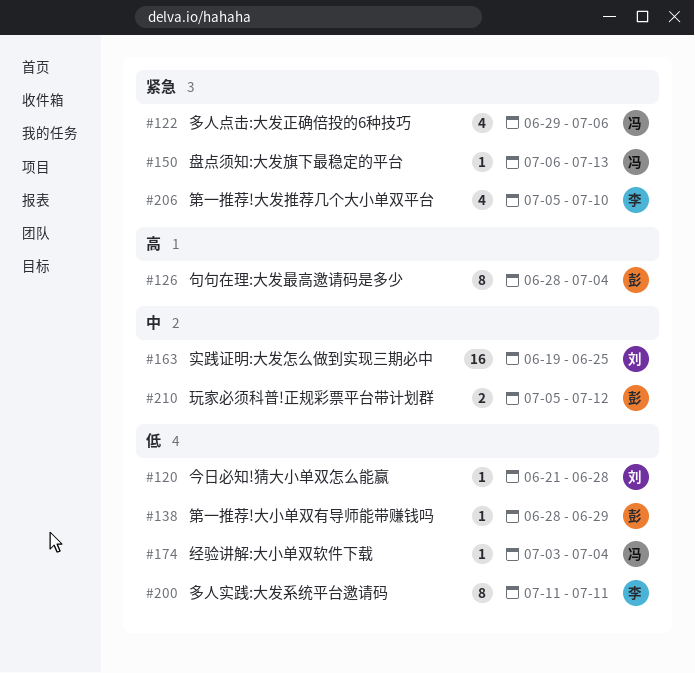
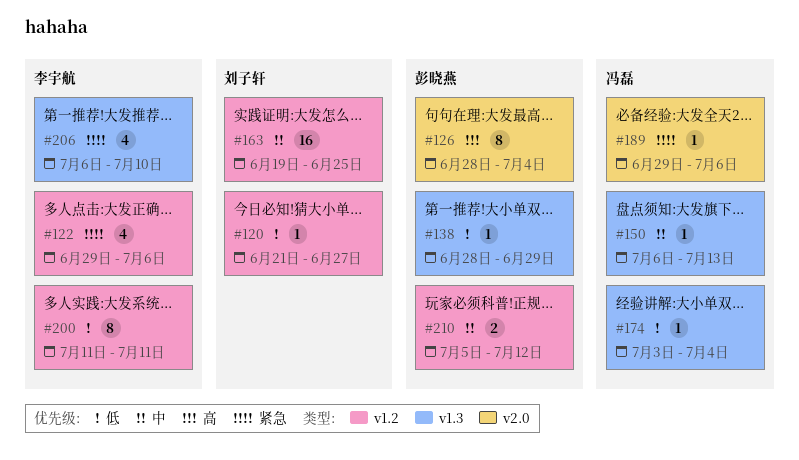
#120, due: Jun 28 -> Jun 27
#122, owner: 冯磊 -> 李宇航
#150, priority: 紧急 -> 中
#189: none -> present
#206, start: Jul 5 -> Jul 6

